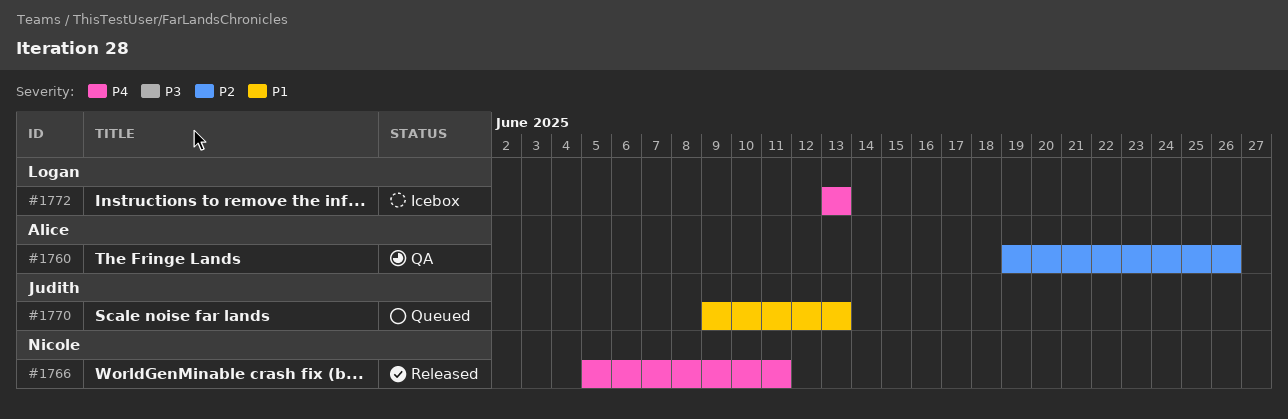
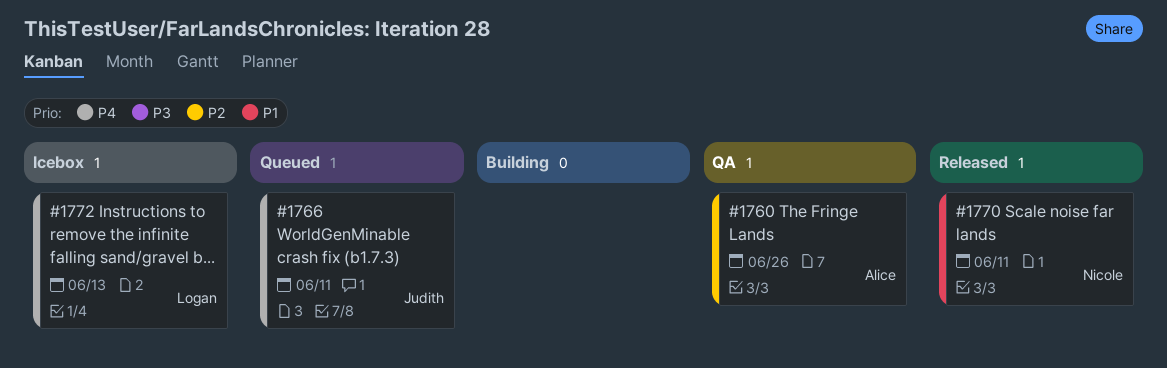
#1766, status: Released -> Queued
#1766, owner: Nicole -> Judith
#1770, status: Queued -> Released
#1770, owner: Judith -> Nicole
#1770, due: Jun 13 -> Jun 11

